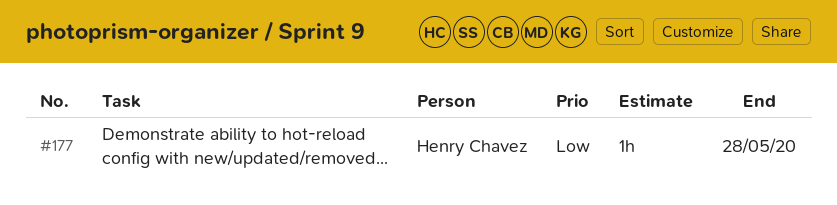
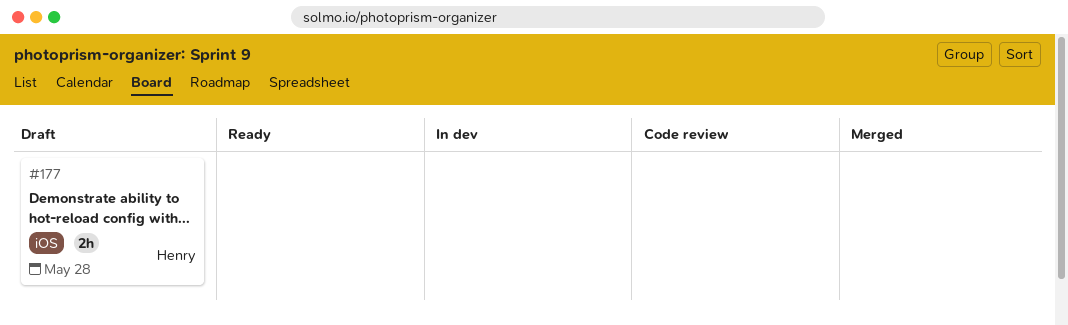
#177, estimate: 1h -> 2h

